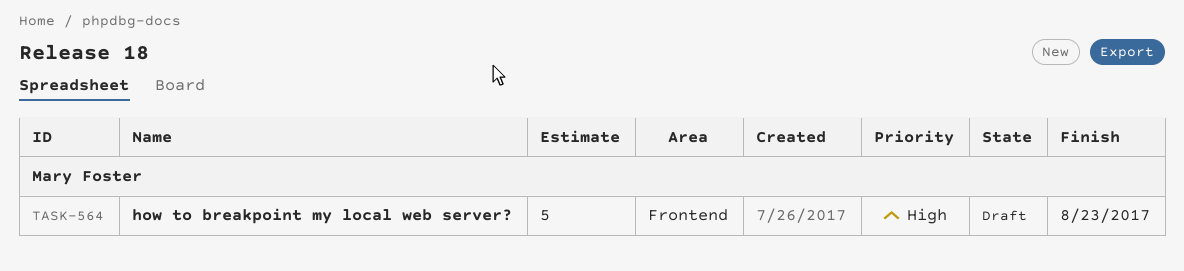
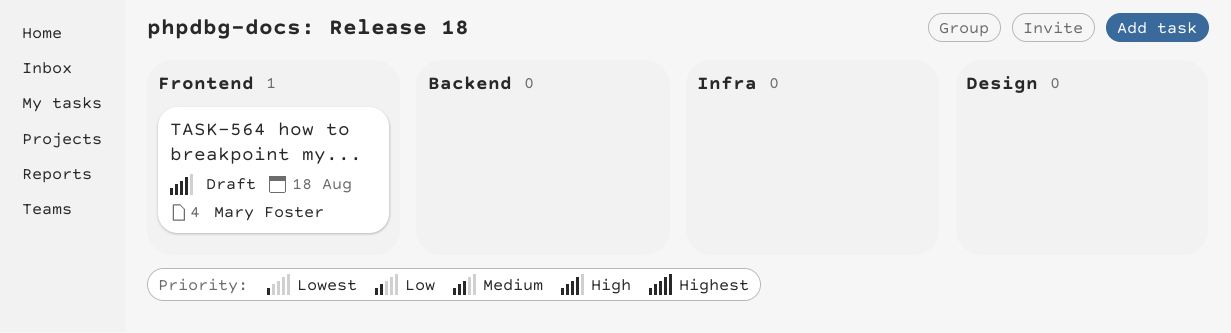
TASK-564, due: Aug 23 -> Aug 18

